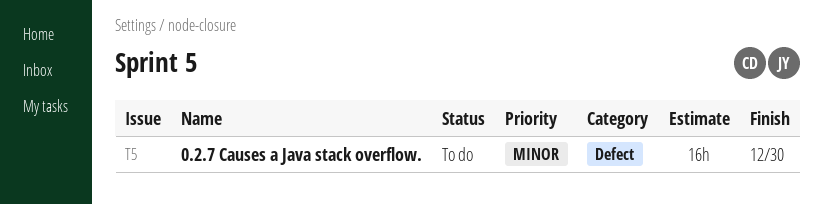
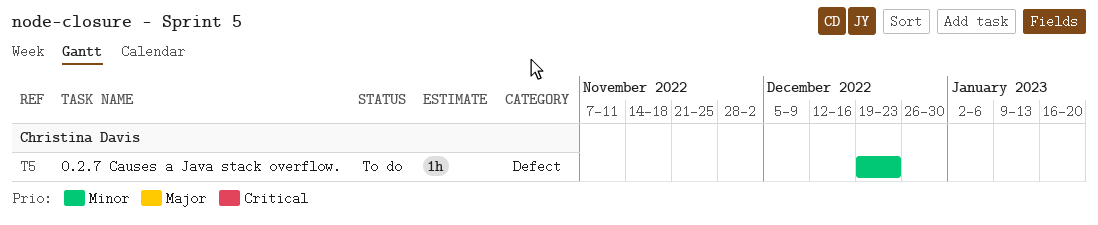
T5, estimate: 16h -> 1h
T5, due: Dec 30 -> Dec 23

